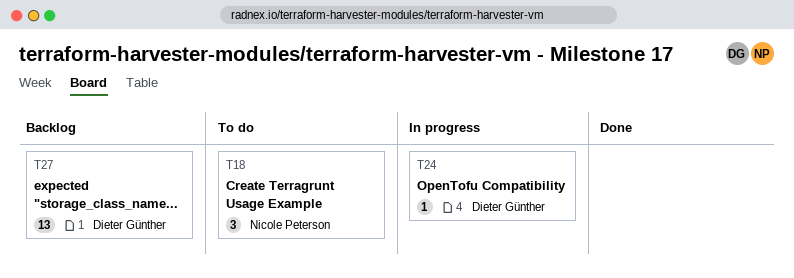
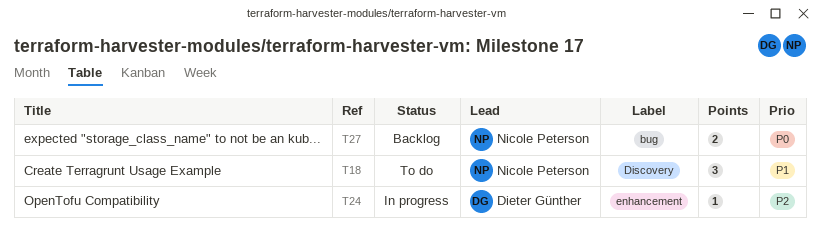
T27, owner: Dieter Günther -> Nicole Peterson
T27, estimate: 13 -> 2

